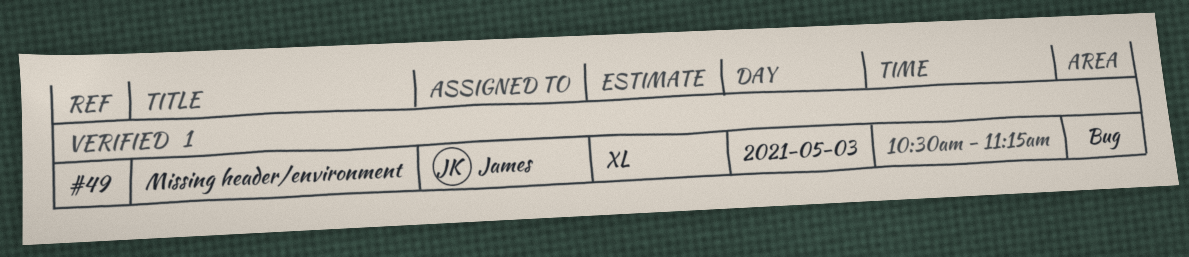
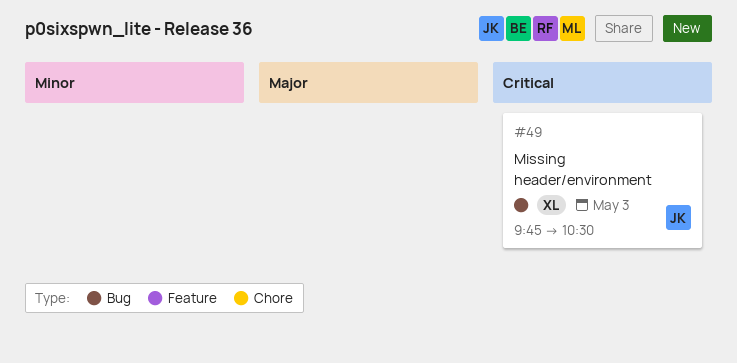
#49, begins: 10:30 -> 09:45
#49, ends: 11:15 -> 10:30

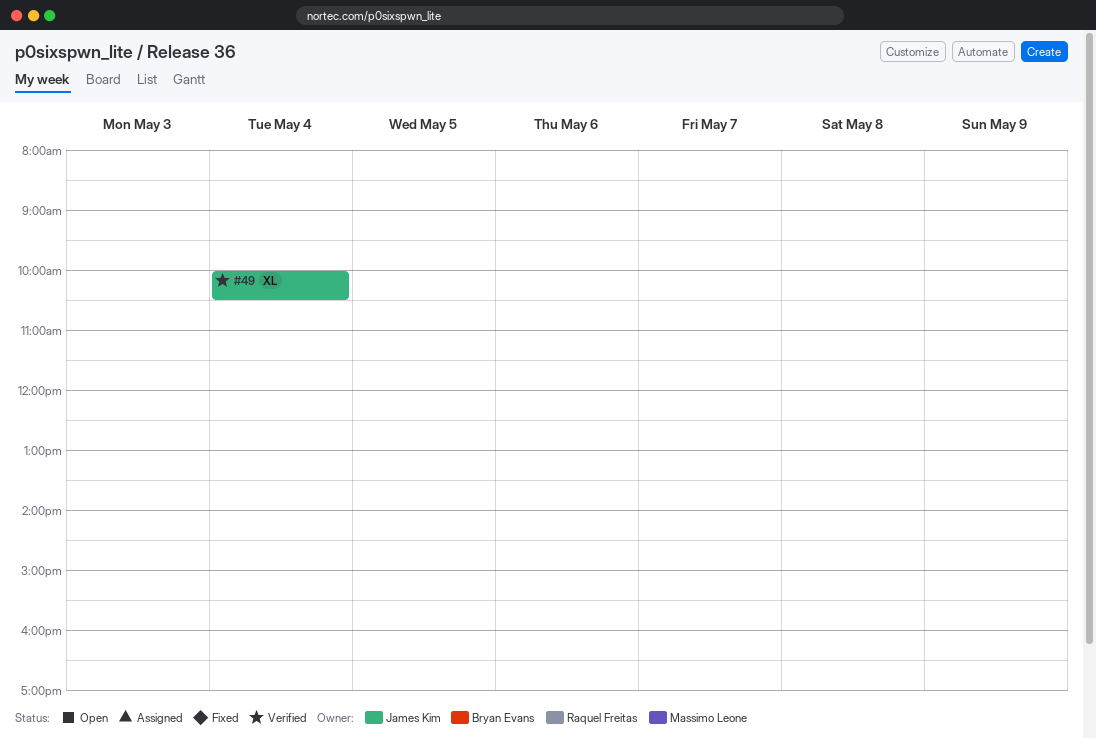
#49, day: May 3 -> May 4
#49, begins: 09:45 -> 10:00

